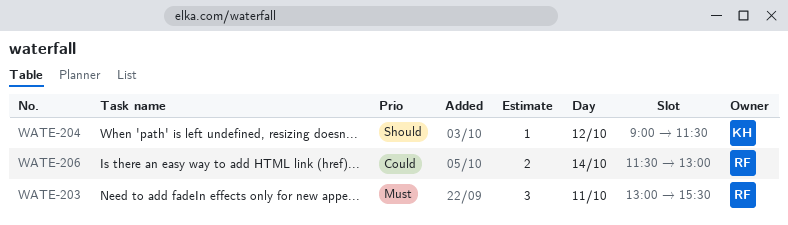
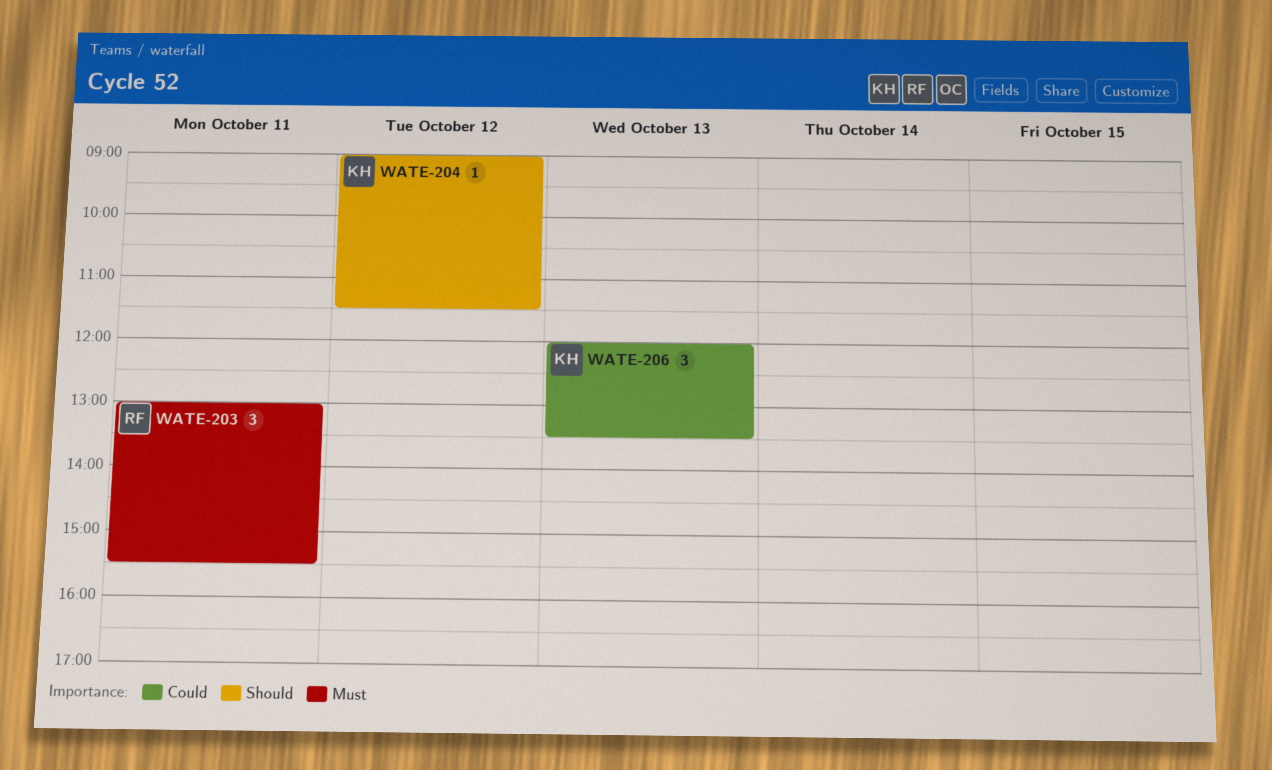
WATE-206, owner: RF -> KH
WATE-206, estimate: 2 -> 3
WATE-206, day: Oct 14 -> Oct 13
WATE-206, begins: 11:30 -> 12:00
WATE-206, ends: 13:00 -> 13:30

